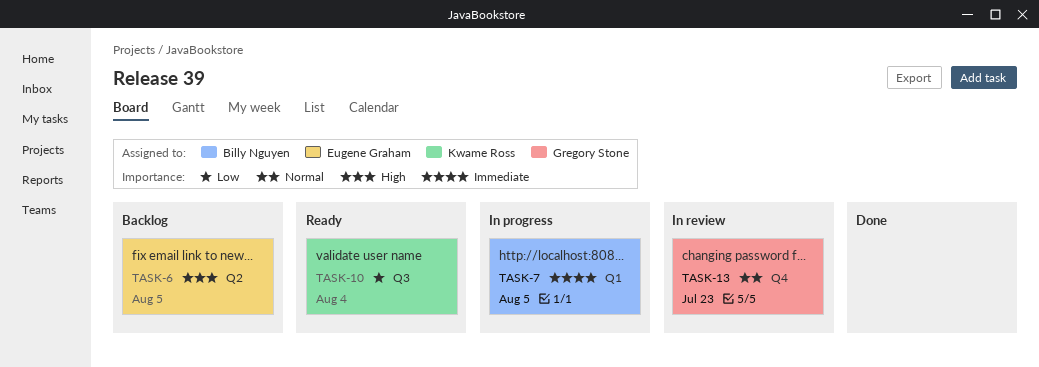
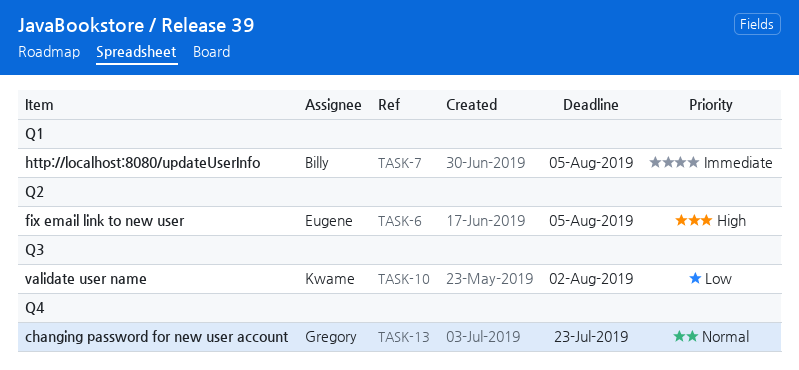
TASK-10, due: Aug 4 -> Aug 2

